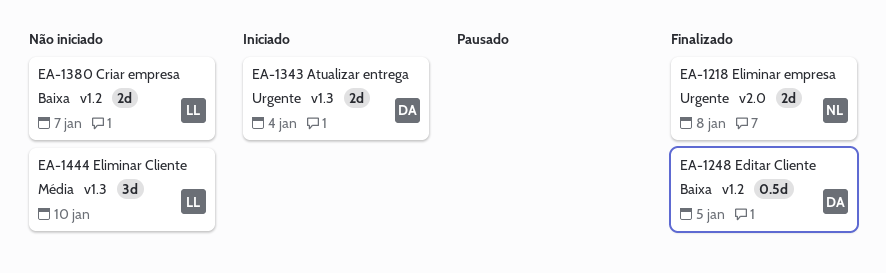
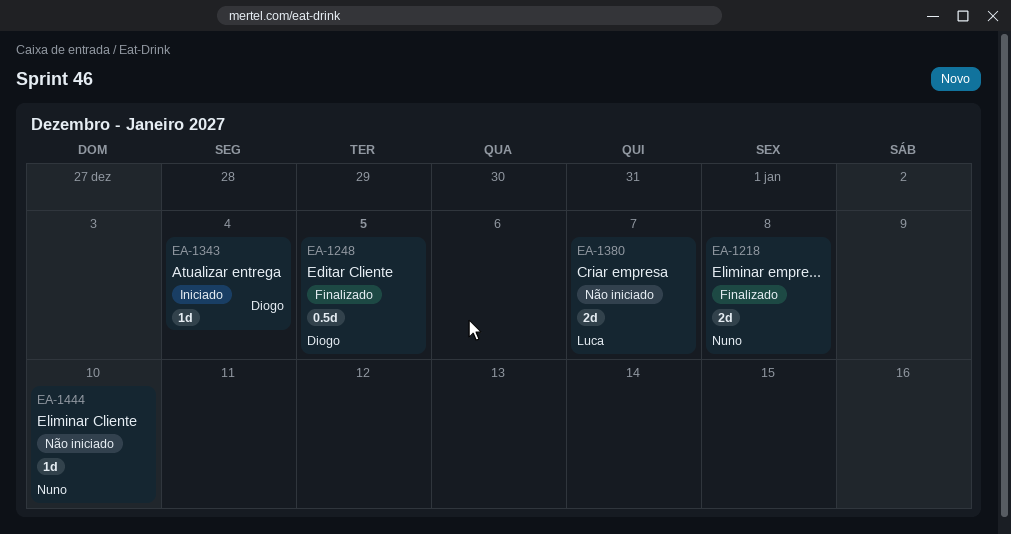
EA-1343, estimate: 2d -> 1d
EA-1444, owner: Luca -> Nuno
EA-1444, estimate: 3d -> 1d

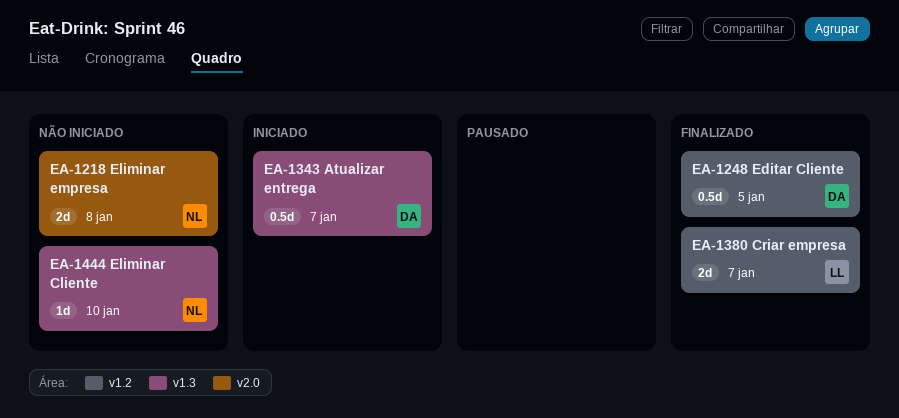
EA-1218, status: Finalizado -> Não iniciado
EA-1343, estimate: 1d -> 0.5d
EA-1343, due: Jan 4 -> Jan 7
EA-1380, status: Não iniciado -> Finalizado

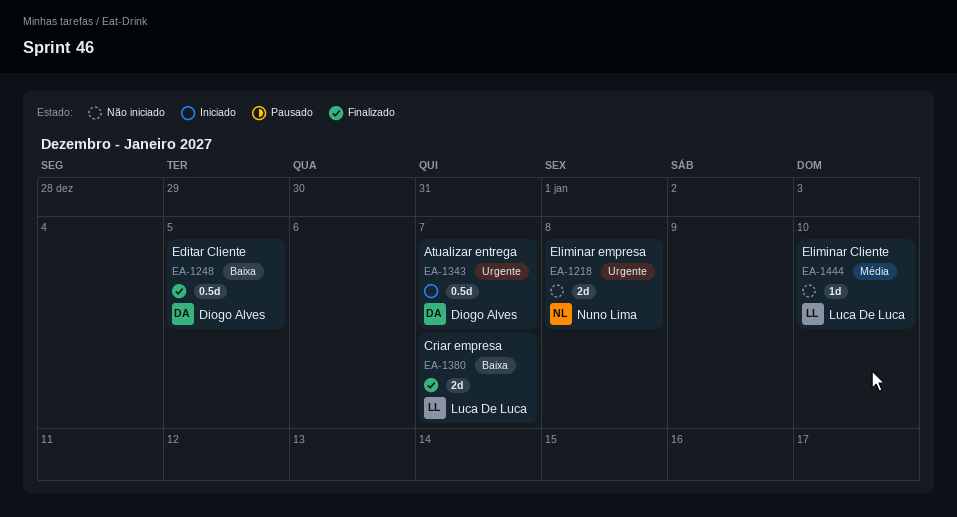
EA-1444, owner: Nuno Lima -> Luca De Luca

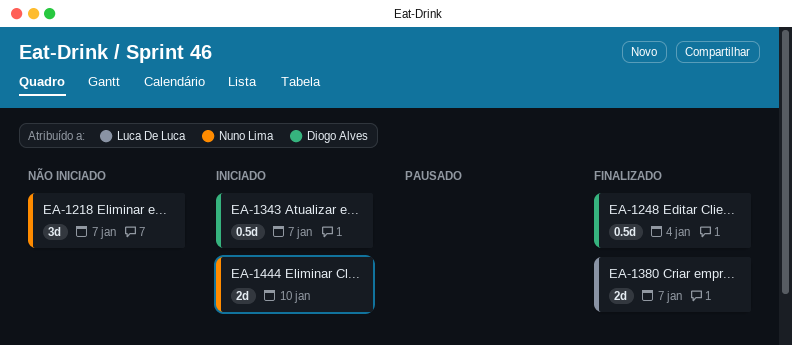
EA-1218, estimate: 2d -> 3d
EA-1218, due: Jan 8 -> Jan 7
EA-1248, due: Jan 5 -> Jan 4
EA-1444, status: Não iniciado -> Iniciado
EA-1444, owner: Luca De Luca -> Nuno Lima
EA-1444, estimate: 1d -> 2d

